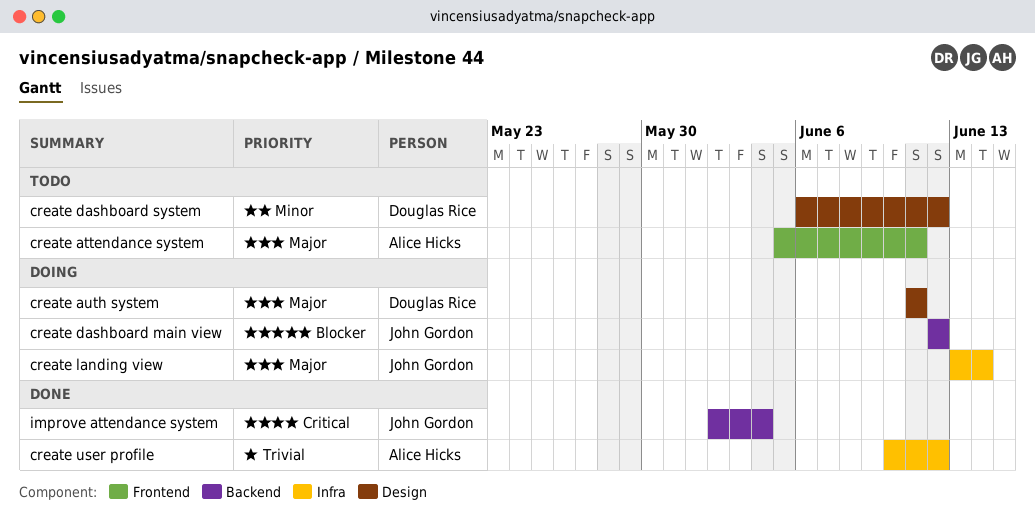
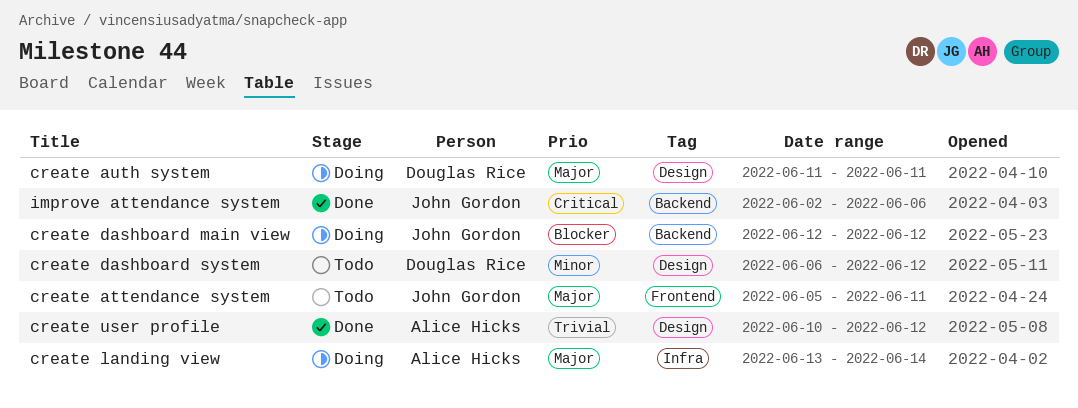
create attendance system, owner: Alice Hicks -> John Gordon
create landing view, owner: John Gordon -> Alice Hicks
create user profile, label: Infra -> Design
improve attendance system, due: Jun 4 -> Jun 6

